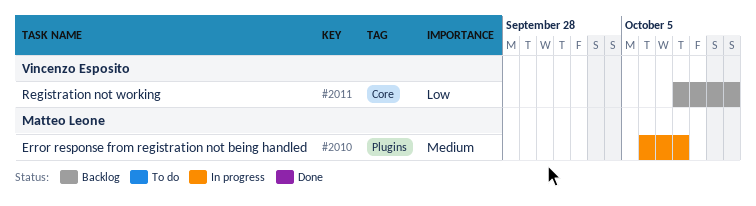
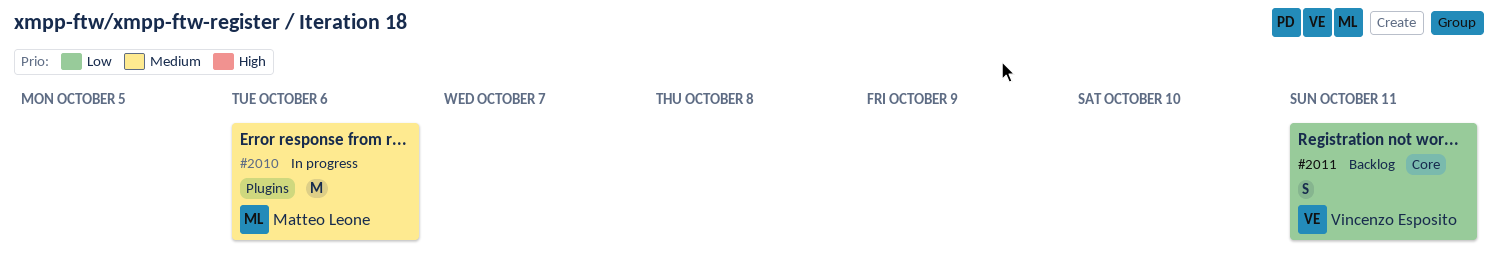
#2010, due: Oct 8 -> Oct 6

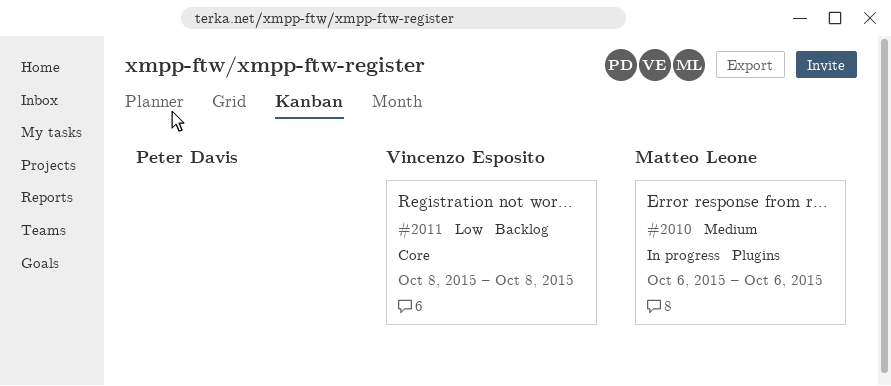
#2011, due: Oct 11 -> Oct 8

